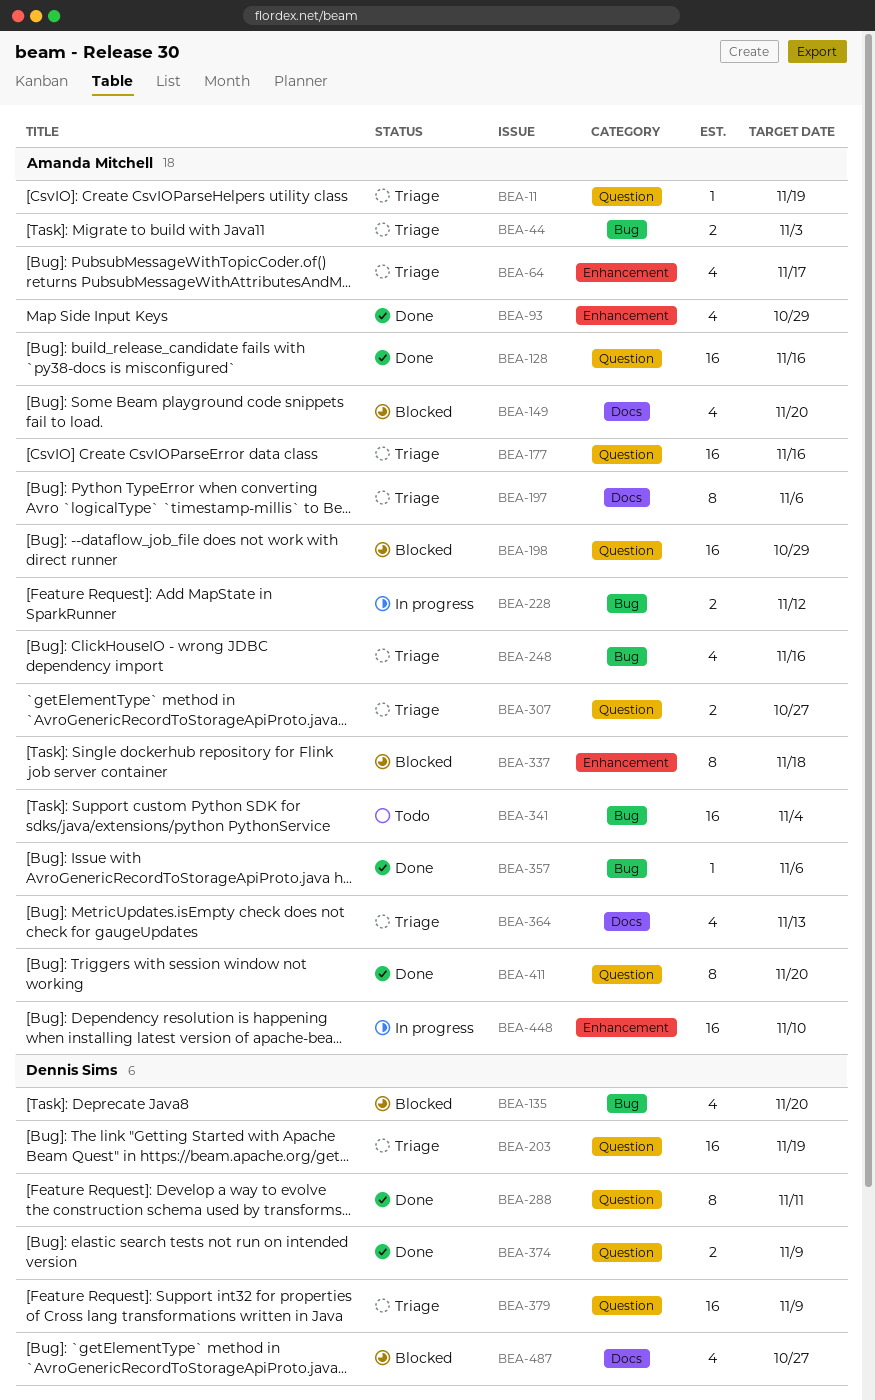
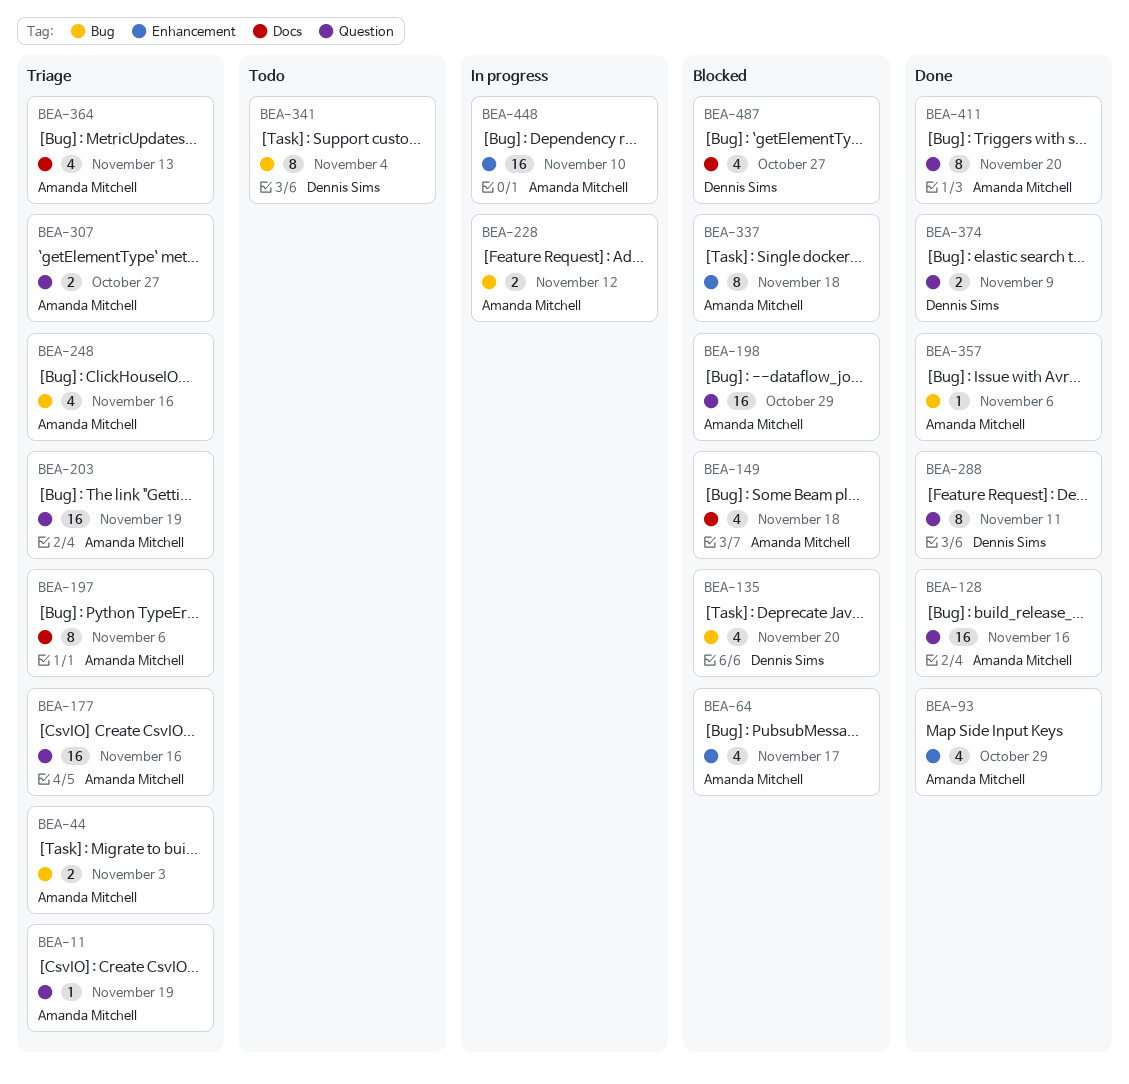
BEA-64, status: Triage -> Blocked
BEA-149, due: Nov 20 -> Nov 18
BEA-203, owner: Dennis Sims -> Amanda Mitchell
BEA-341, owner: Amanda Mitchell -> Dennis Sims
BEA-341, estimate: 16 -> 8
BEA-379: present -> none

